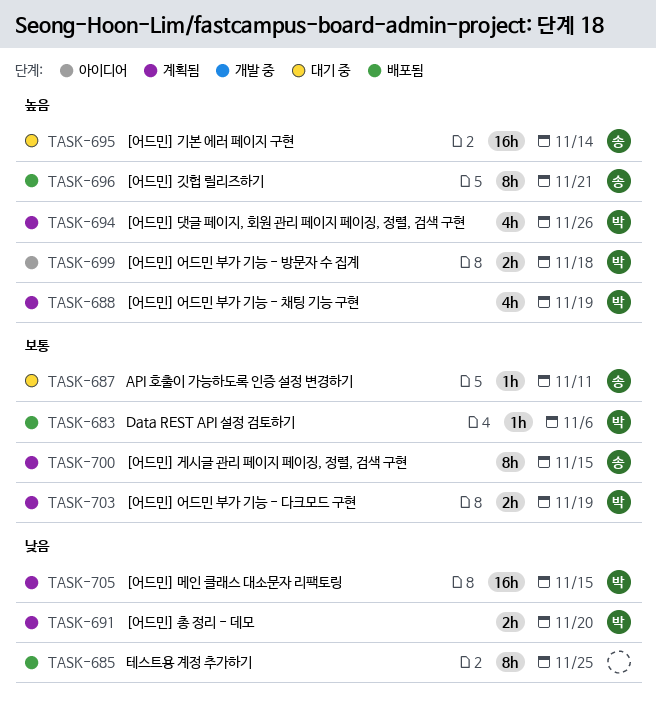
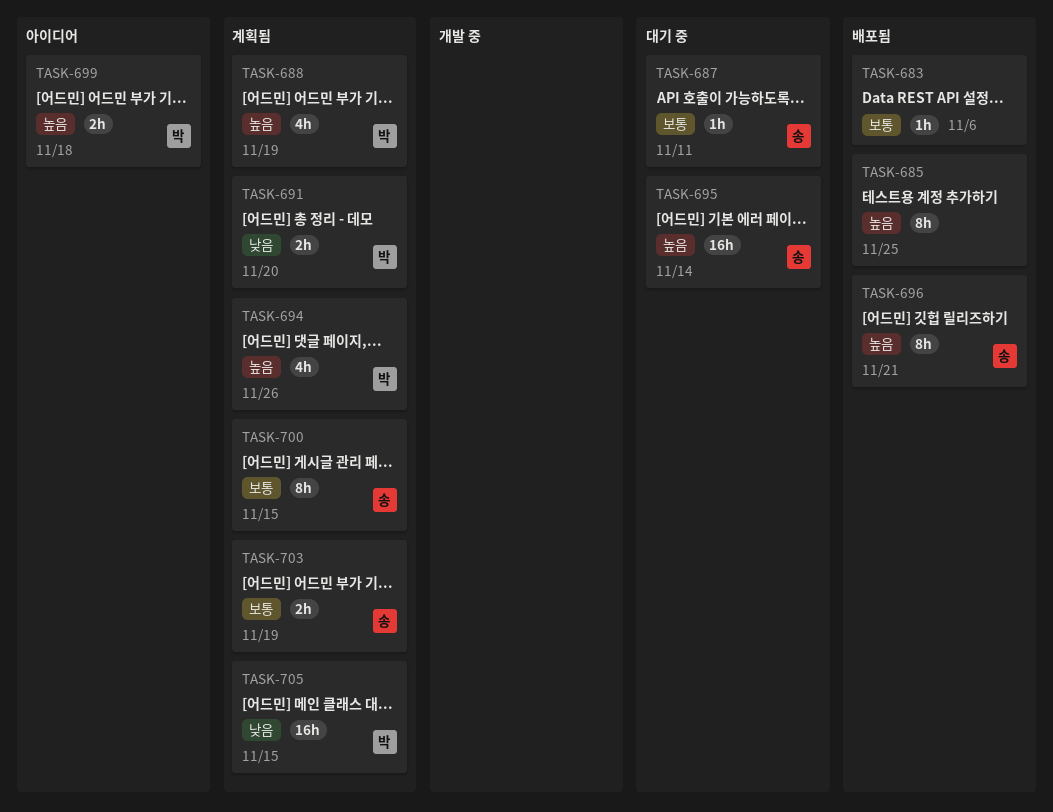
TASK-683, owner: 박 -> none
TASK-685, priority: 낮음 -> 높음
TASK-703, owner: 박 -> 송

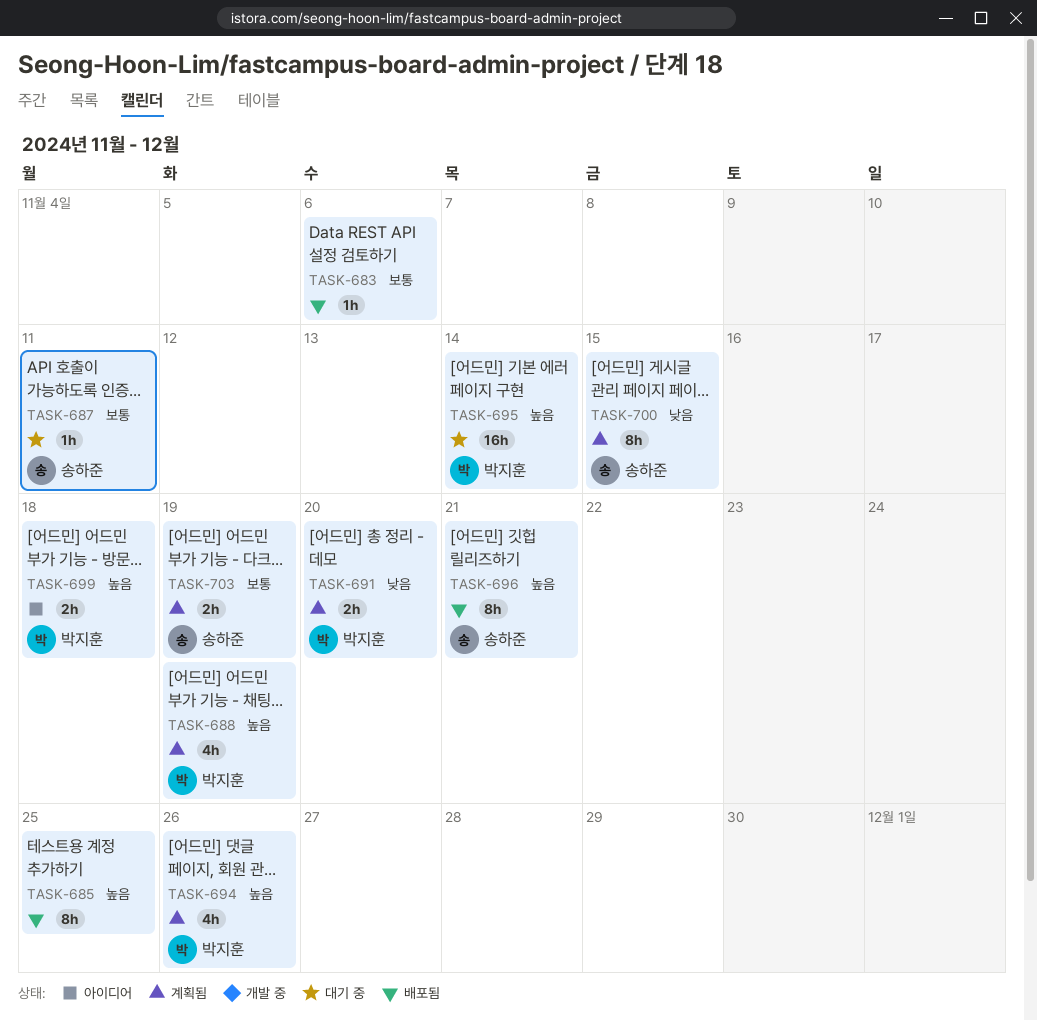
TASK-695, owner: 송하준 -> 박지훈
TASK-700, priority: 보통 -> 낮음
TASK-705: present -> none

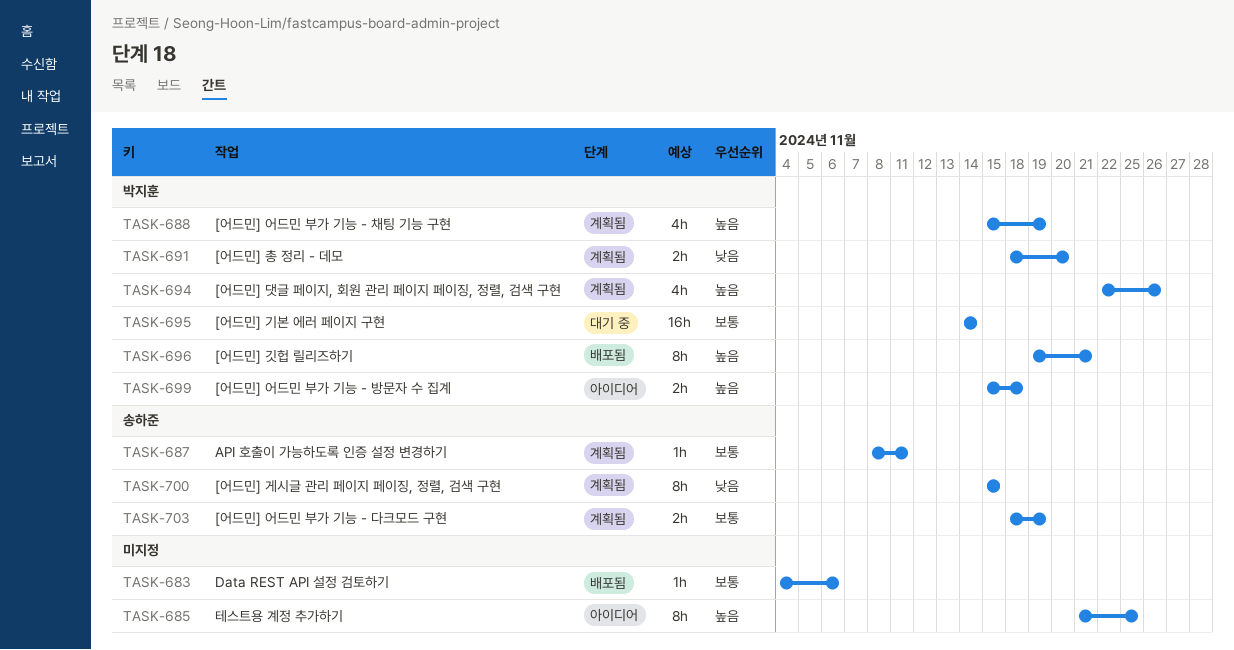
TASK-685, status: 배포됨 -> 아이디어
TASK-687, status: 대기 중 -> 계획됨
TASK-695, priority: 높음 -> 보통
TASK-696, owner: 송하준 -> 박지훈

